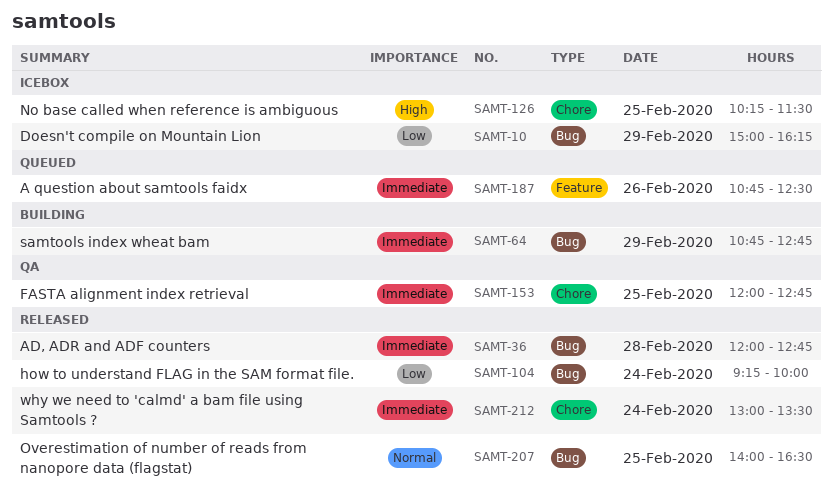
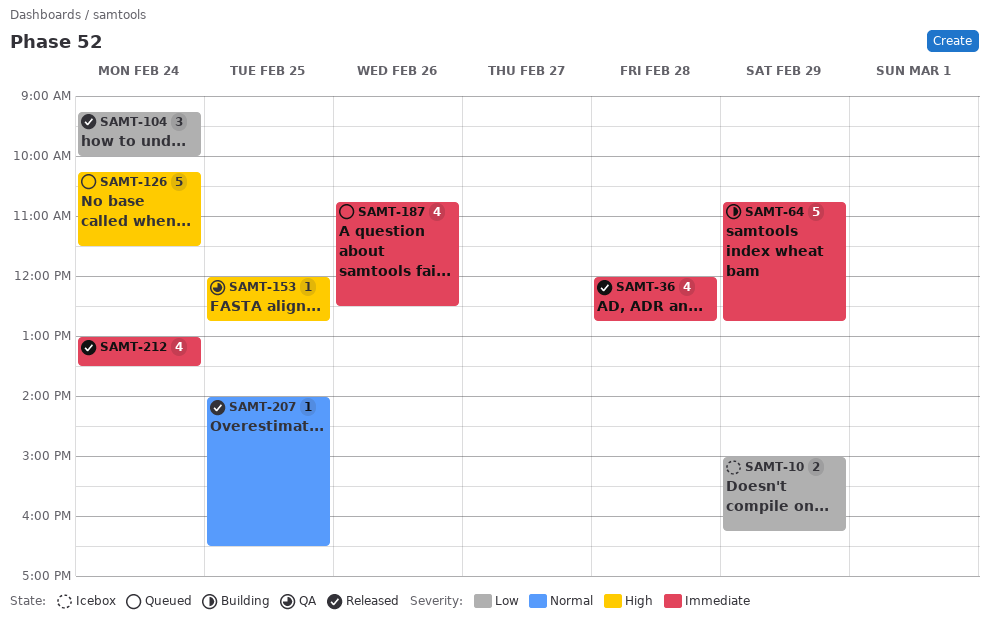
SAMT-126, status: Icebox -> Queued
SAMT-126, day: Feb 25 -> Feb 24
SAMT-153, priority: Immediate -> High

